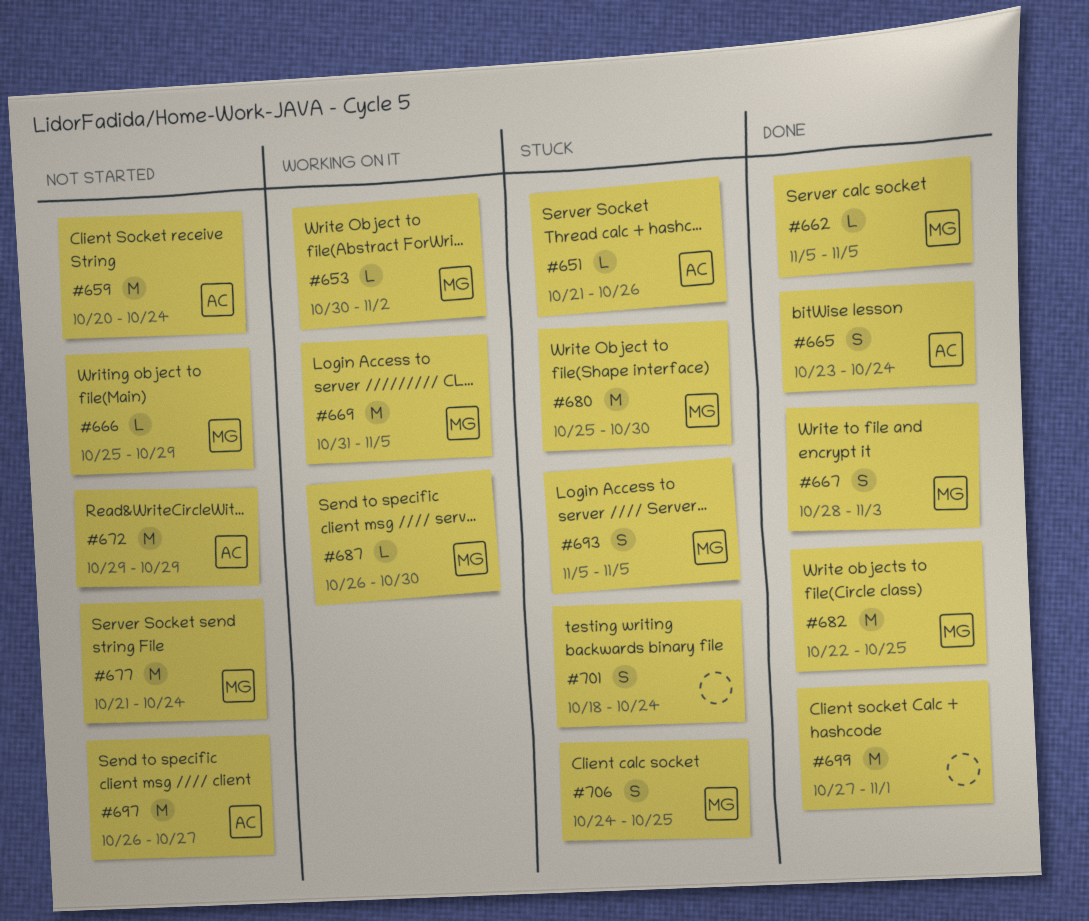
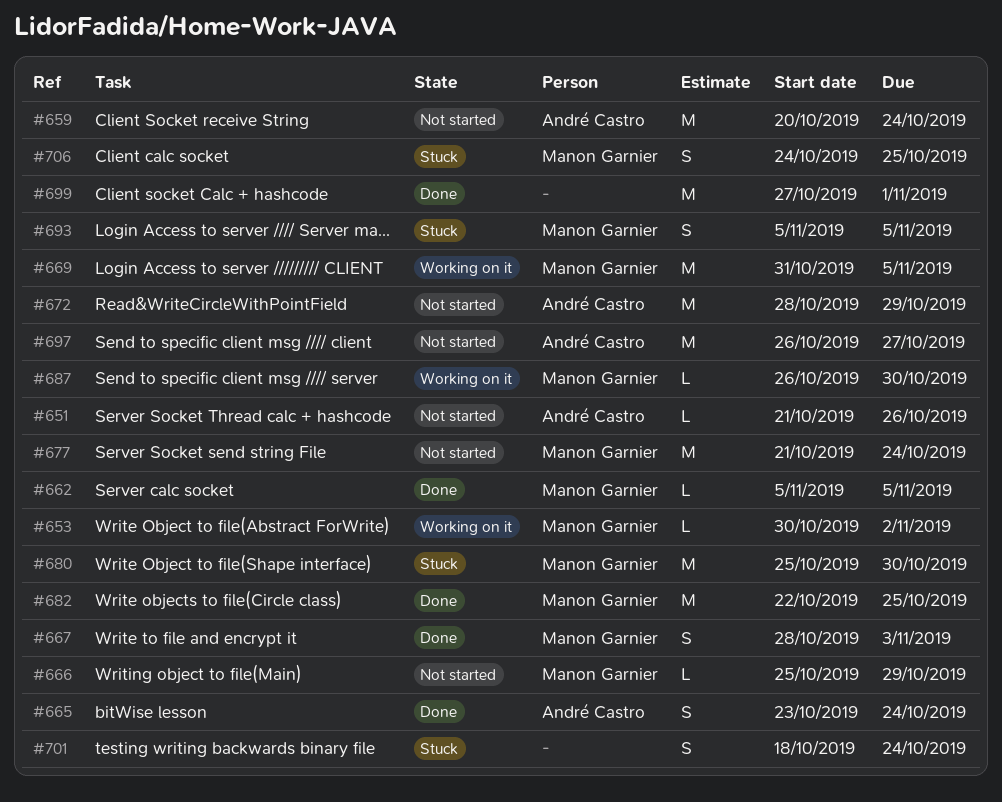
#651, status: Stuck -> Not started
#672, start: Oct 29 -> Oct 28

